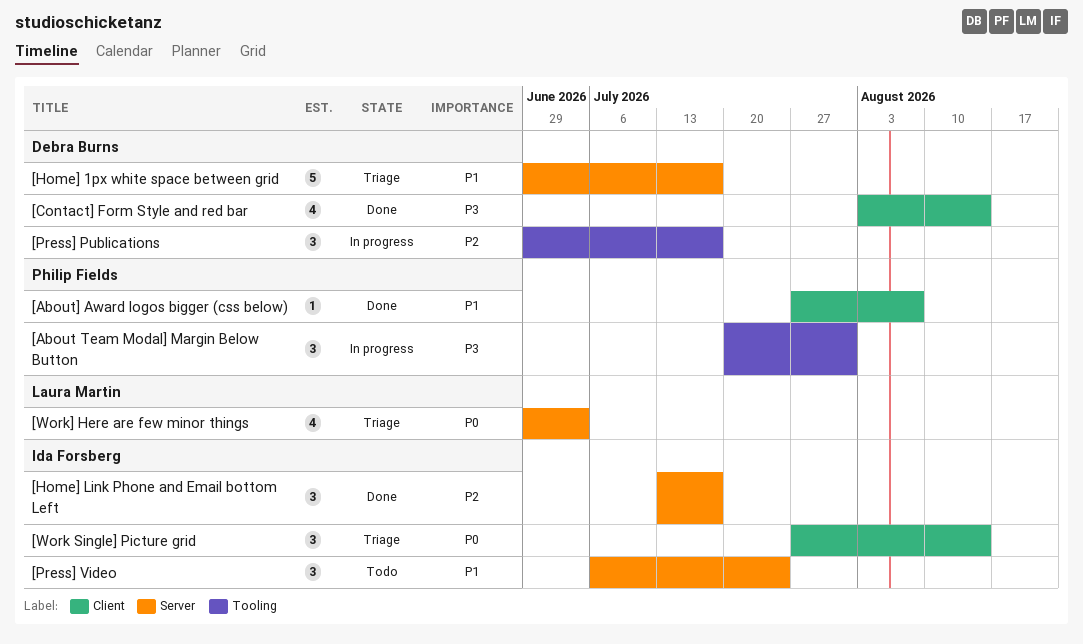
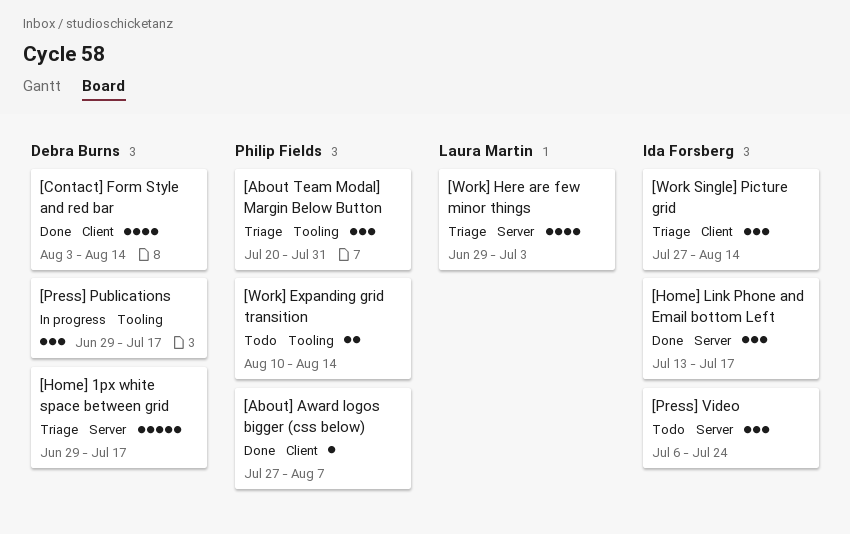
[About Team Modal] Margin Below Button, status: In progress -> Triage
[Work] Expanding grid transition: none -> present

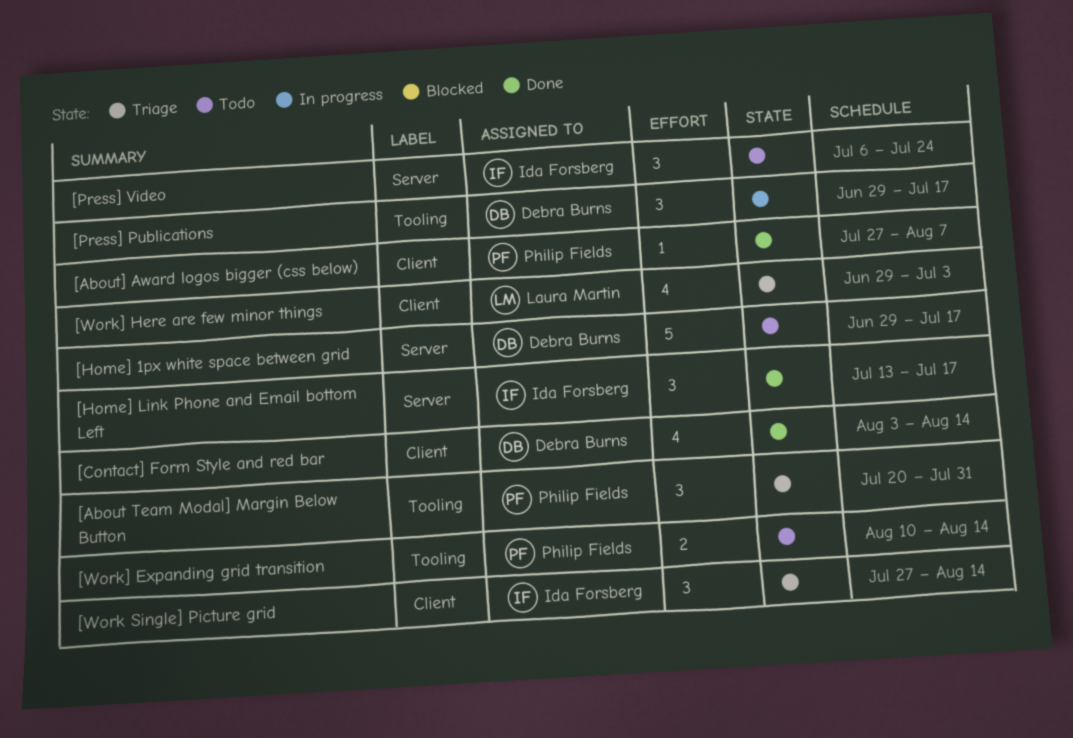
[Home] 1px white space between grid, status: Triage -> Todo
[Work] Here are few minor things, label: Server -> Client

